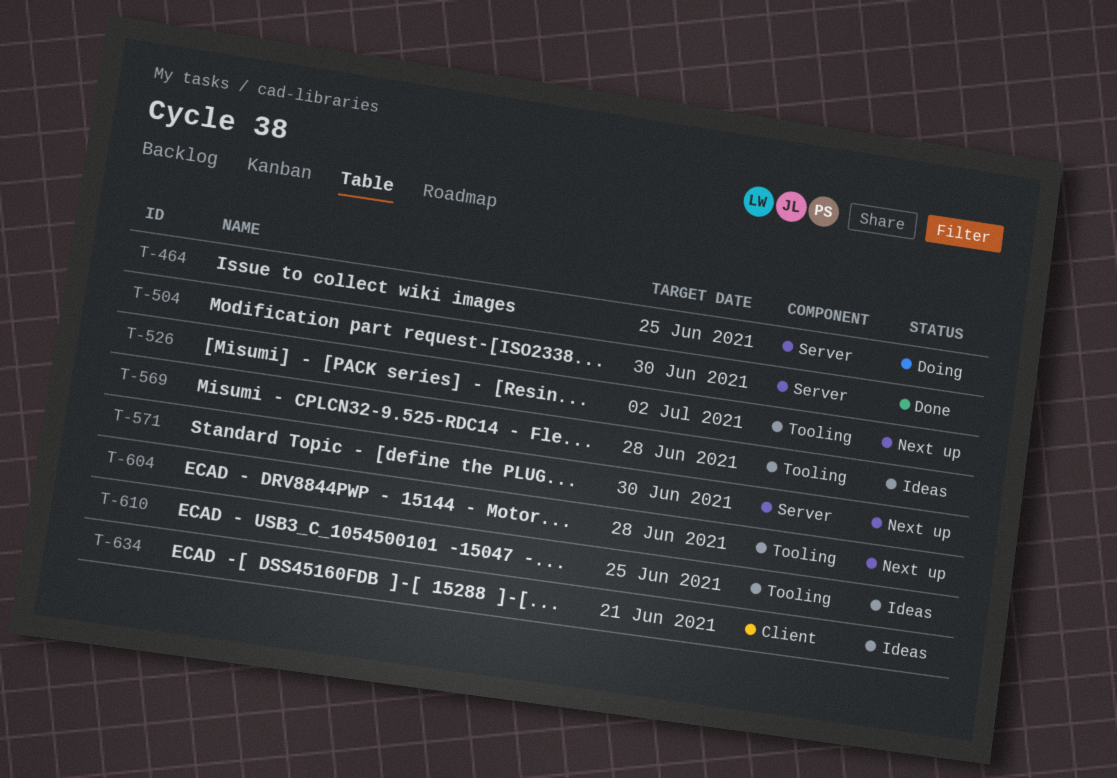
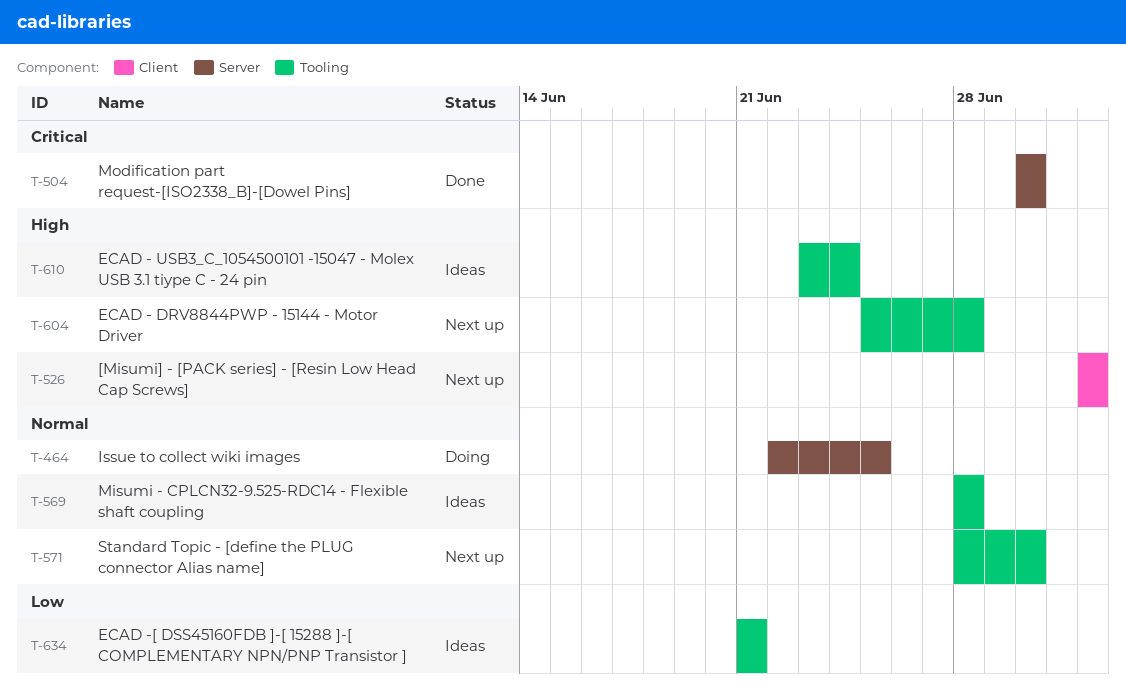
T-526, label: Tooling -> Client
T-571, label: Server -> Tooling
T-610, due: Jun 25 -> Jun 24
T-634, label: Client -> Tooling

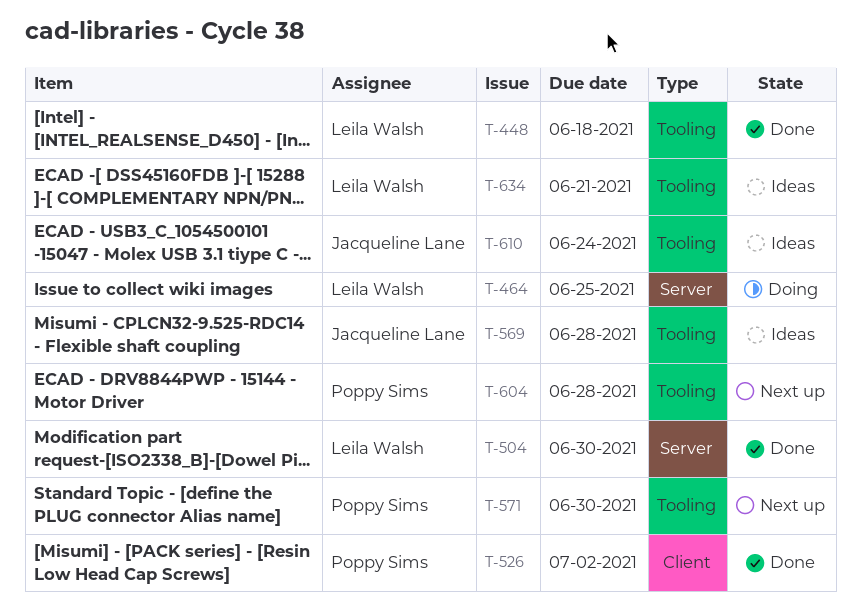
T-448: none -> present
T-526, status: Next up -> Done

